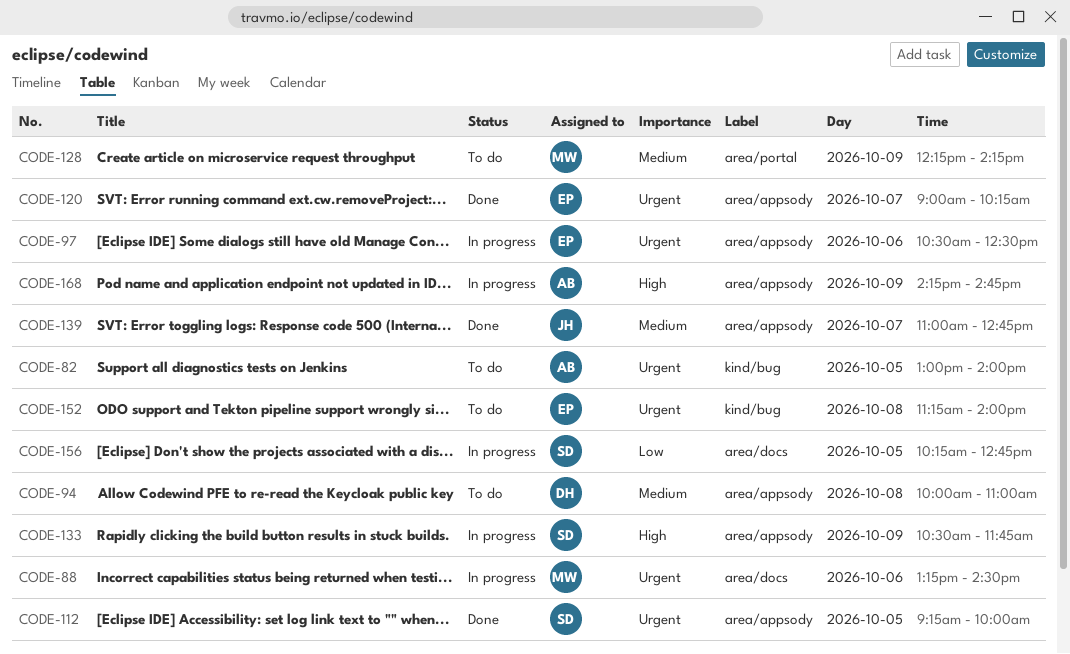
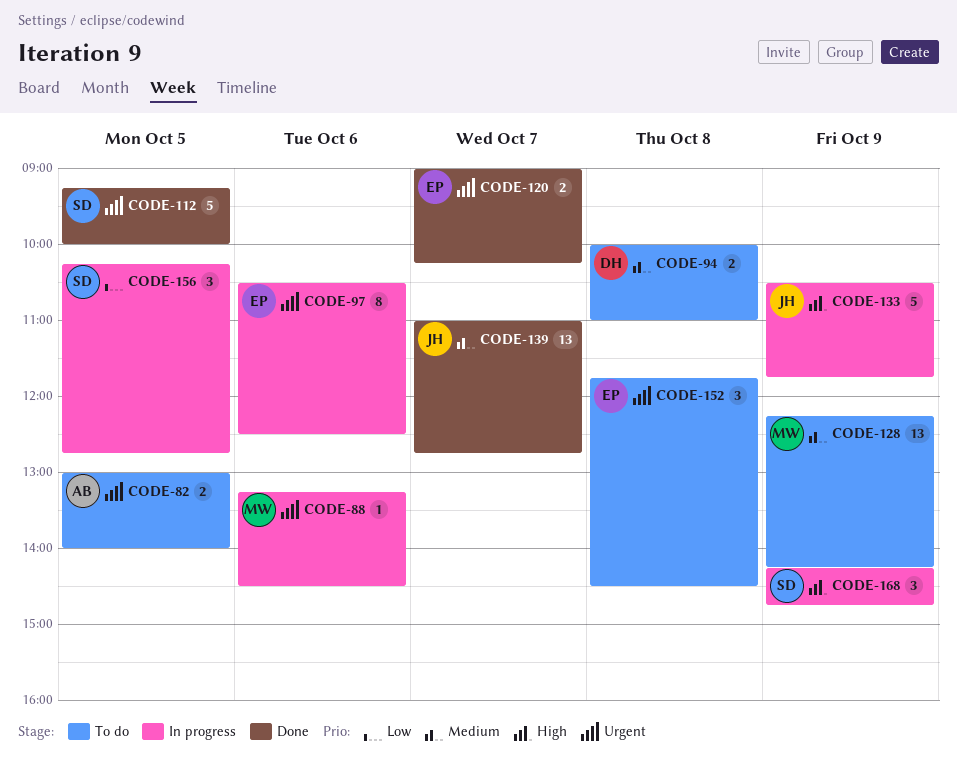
CODE-133, owner: SD -> JH
CODE-152, begins: 11:15 -> 11:45
CODE-152, ends: 14:00 -> 14:30
CODE-168, owner: AB -> SD

